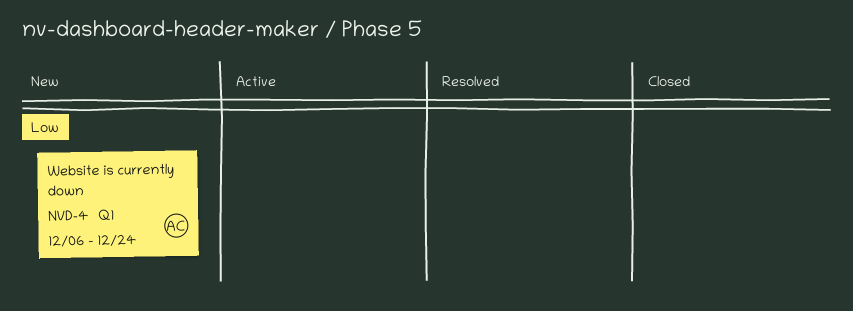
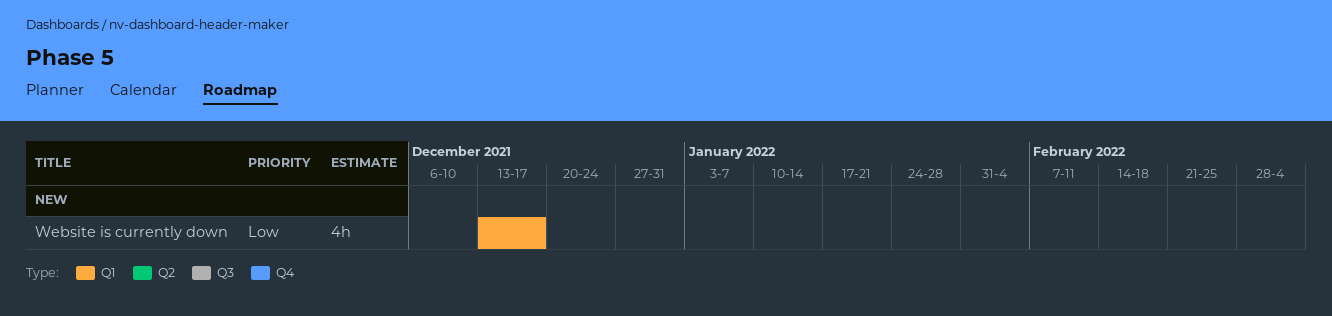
Website is currently down, start: Dec 6 -> Dec 13
Website is currently down, due: Dec 24 -> Dec 17

